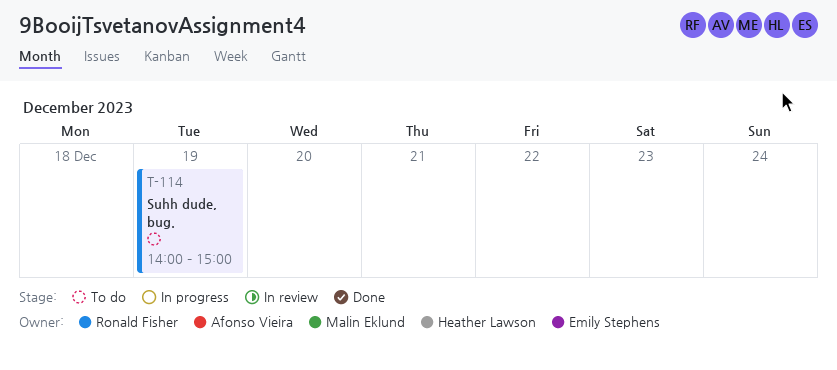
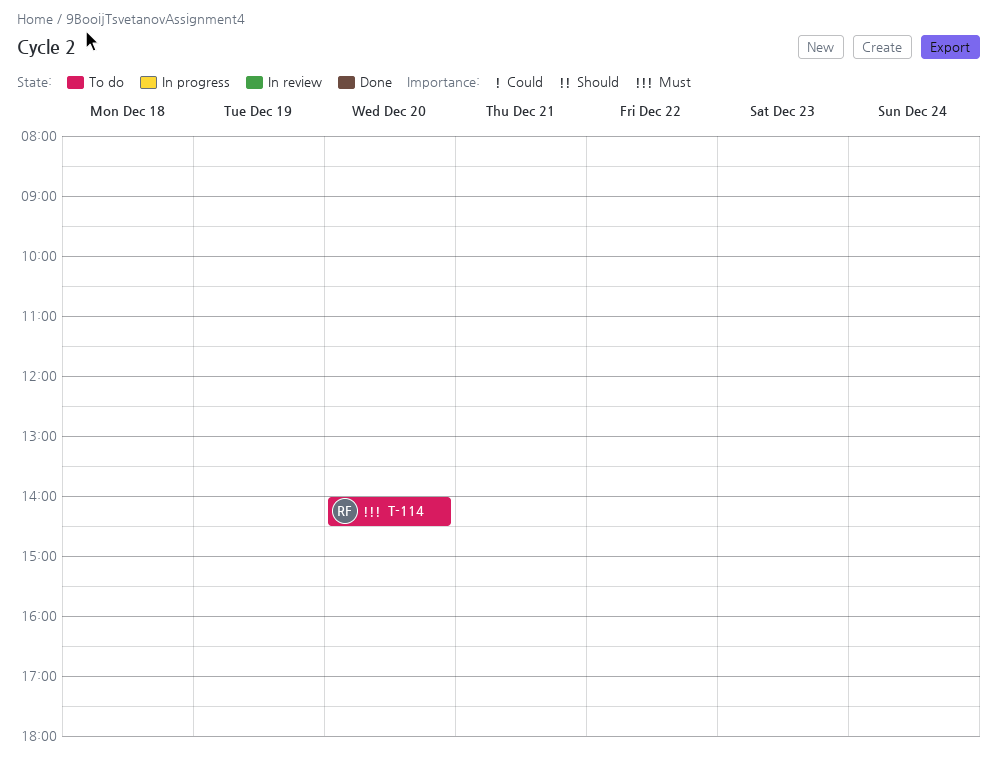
T-114, day: Dec 19 -> Dec 20
T-114, ends: 15:00 -> 14:30

